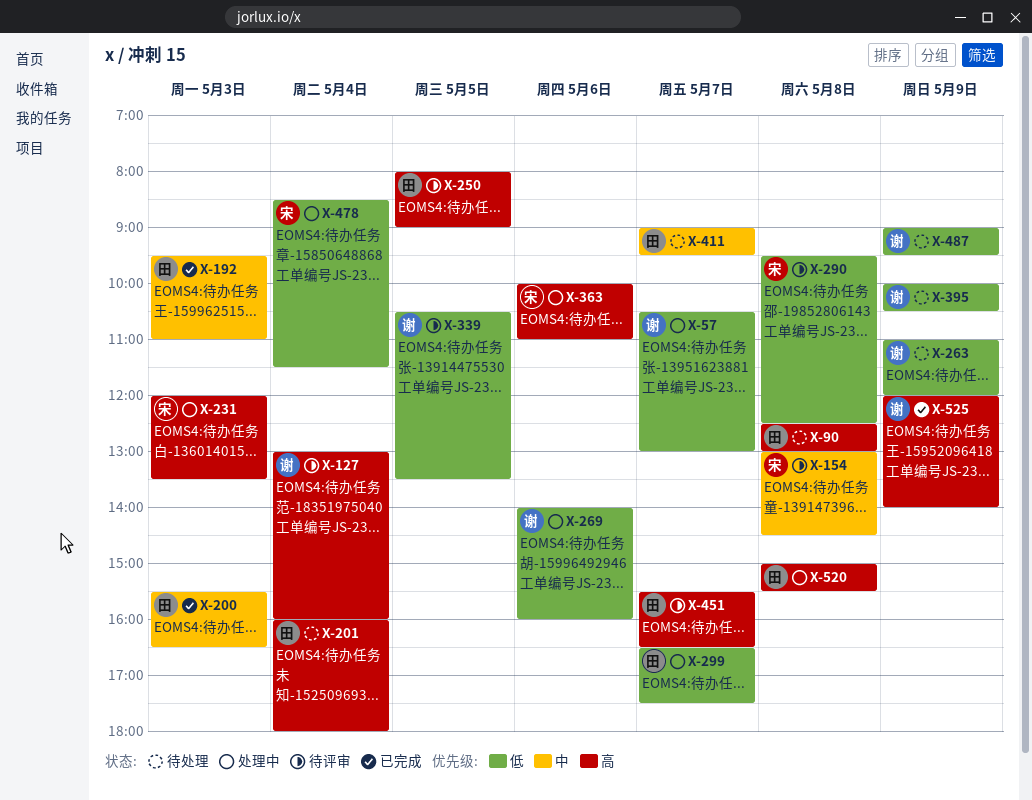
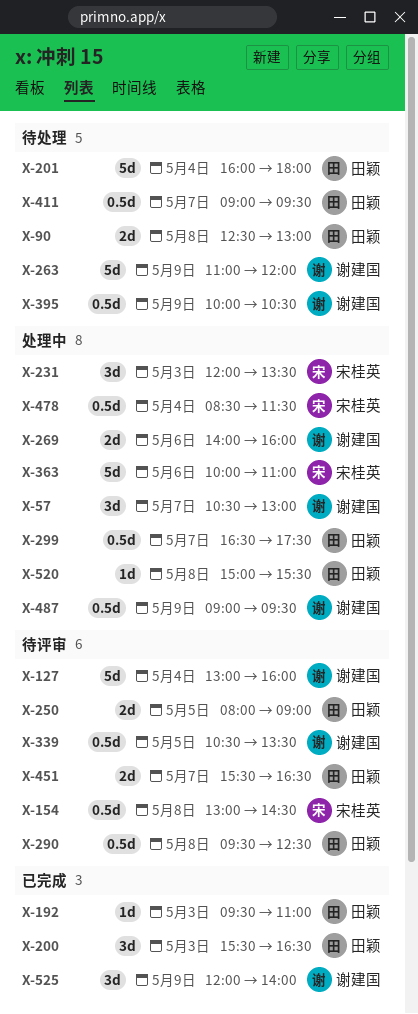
X-290, owner: 宋桂英 -> 田颖
X-487, status: 待处理 -> 处理中

